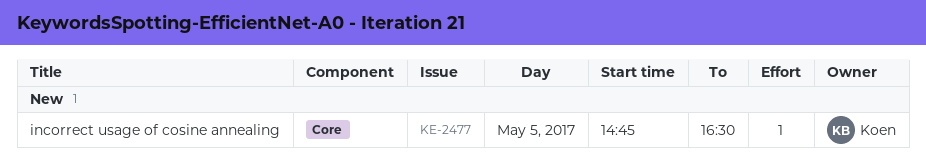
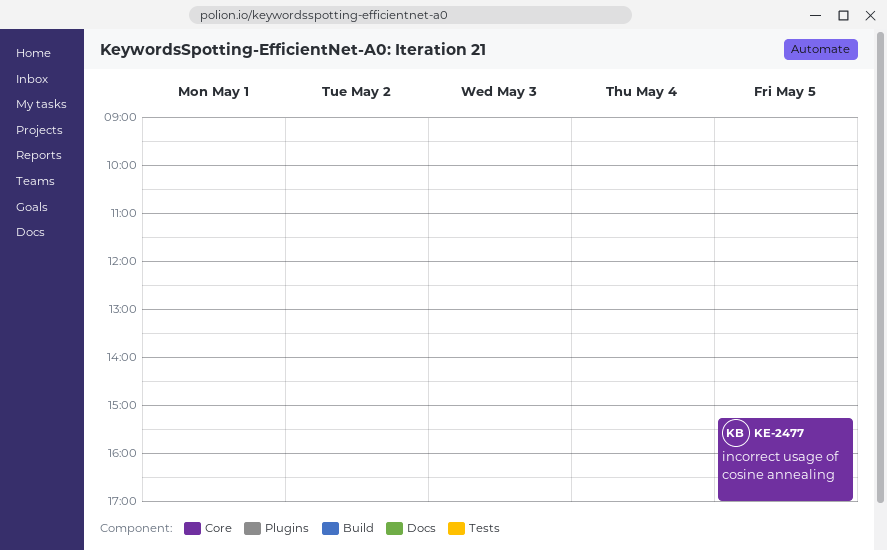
KE-2477, begins: 14:45 -> 15:15
KE-2477, ends: 16:30 -> 17:00

